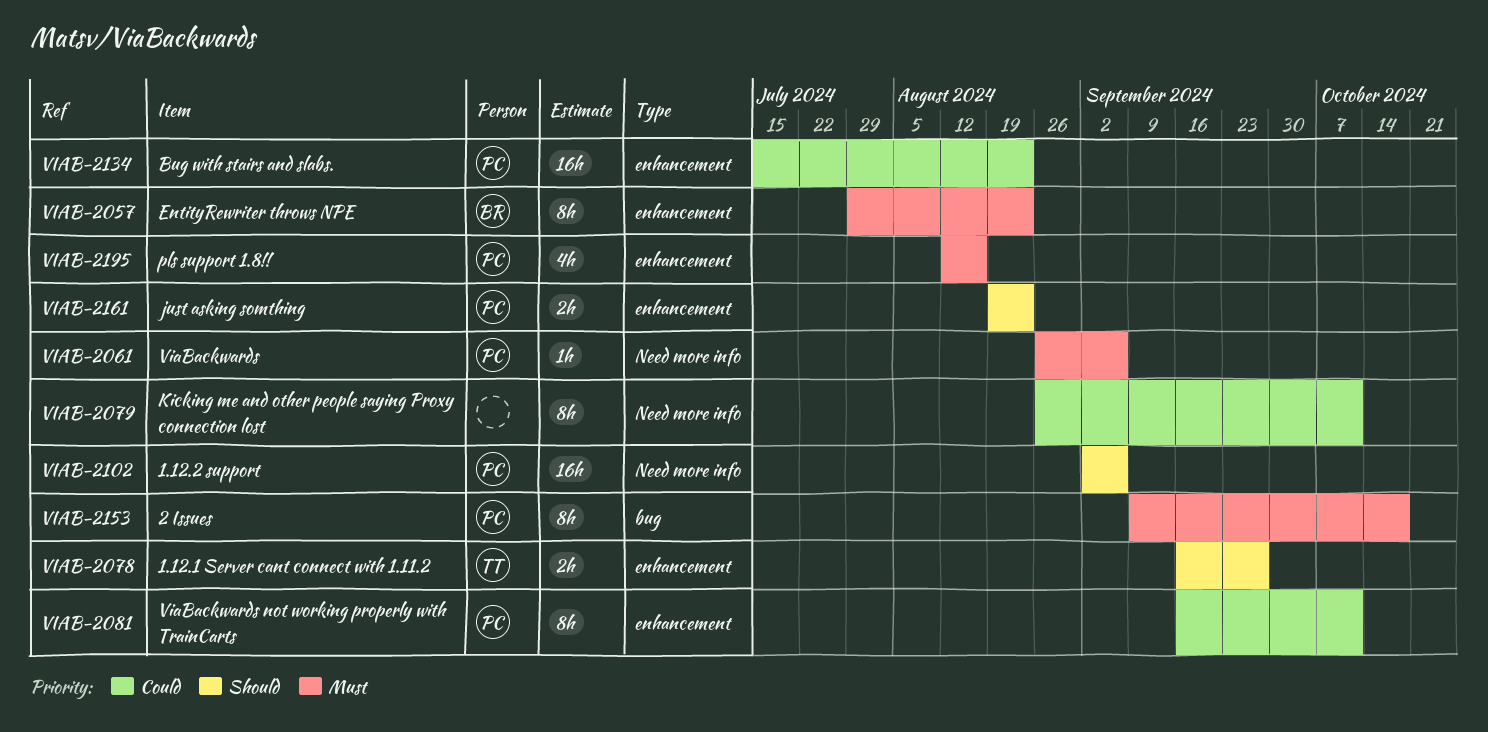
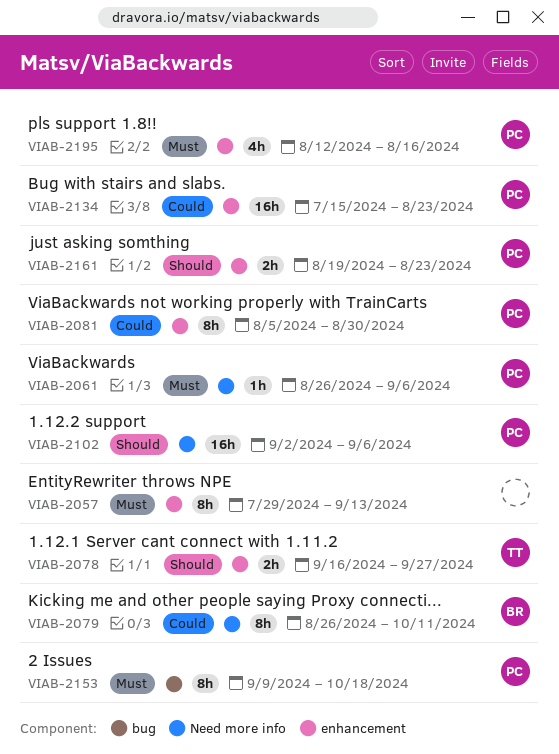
VIAB-2057, owner: BR -> none
VIAB-2057, due: Aug 23 -> Sep 13
VIAB-2079, owner: none -> BR
VIAB-2081, start: Sep 16 -> Aug 5
VIAB-2081, due: Oct 11 -> Aug 30

